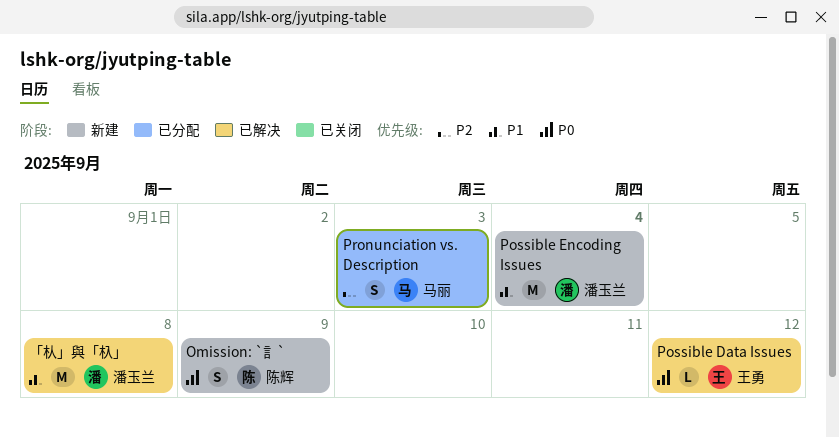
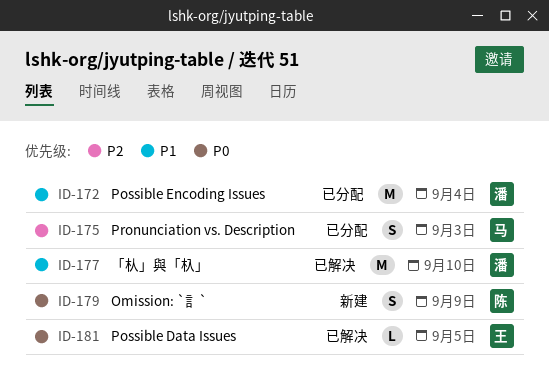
Possible Data Issues, due: Sep 12 -> Sep 5
Possible Encoding Issues, status: 新建 -> 已分配
「朲」與「杁」, due: Sep 8 -> Sep 10

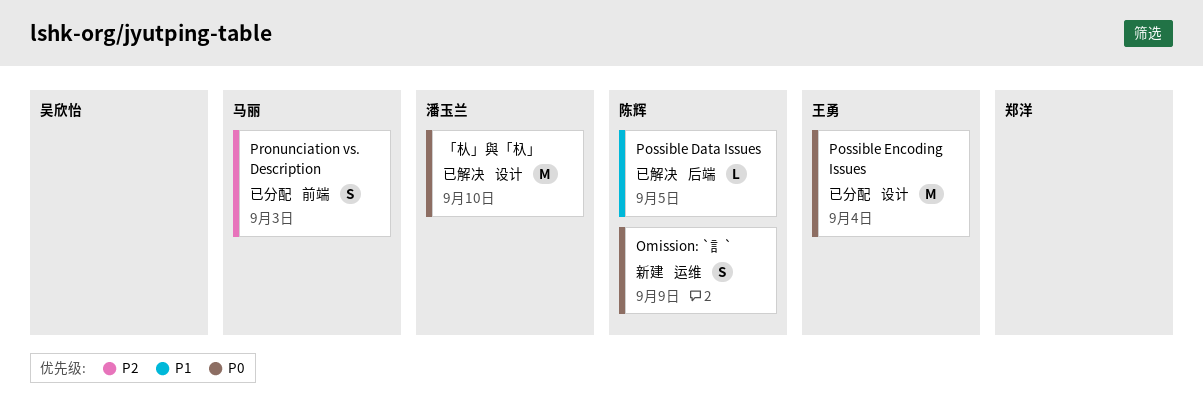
Possible Data Issues, owner: 王勇 -> 陈辉
Possible Data Issues, priority: P0 -> P1
Possible Encoding Issues, owner: 潘玉兰 -> 王勇
Possible Encoding Issues, priority: P1 -> P0
「朲」與「杁」, priority: P1 -> P0

